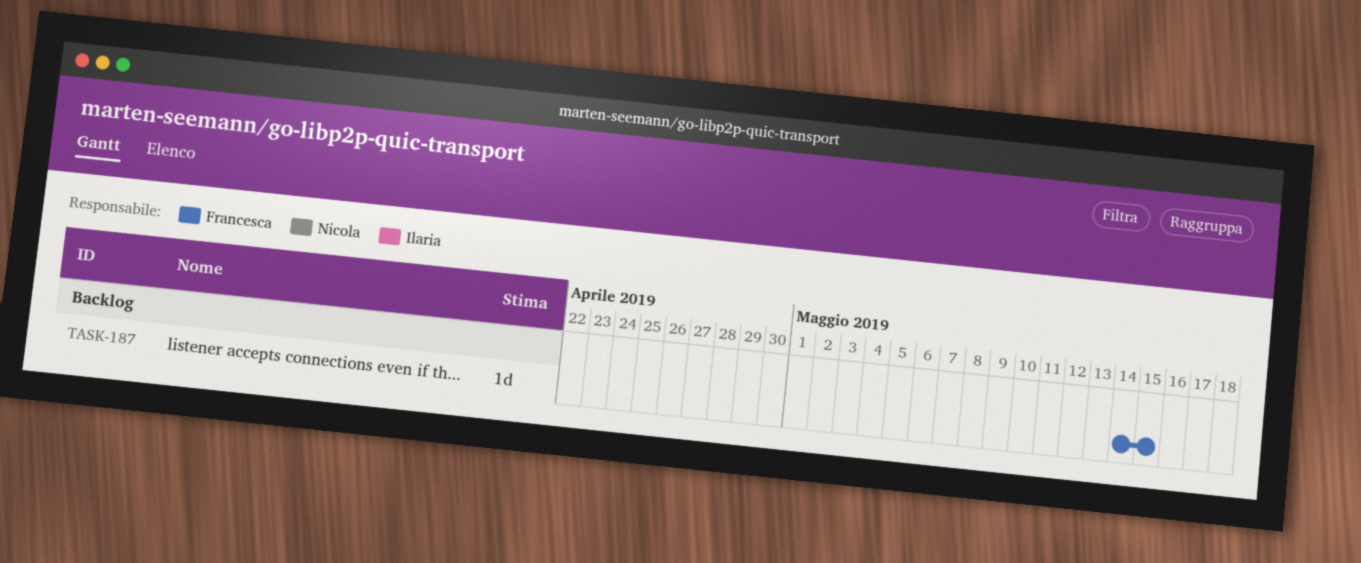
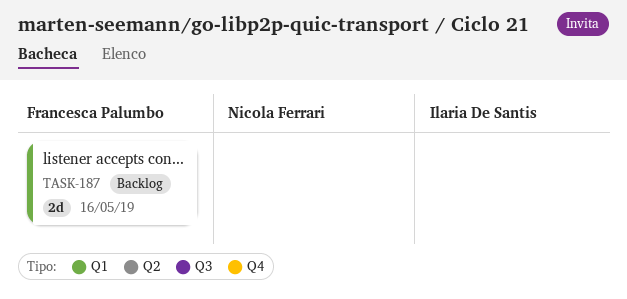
TASK-187, estimate: 1d -> 2d
TASK-187, due: May 15 -> May 16

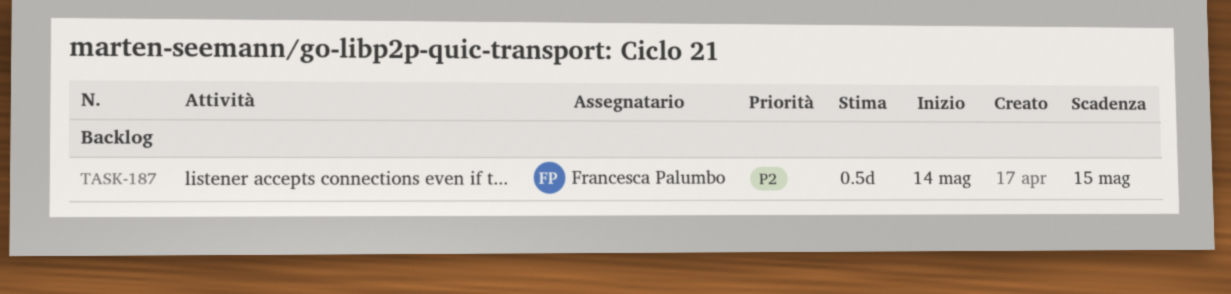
TASK-187, estimate: 2d -> 0.5d
TASK-187, due: May 16 -> May 15

